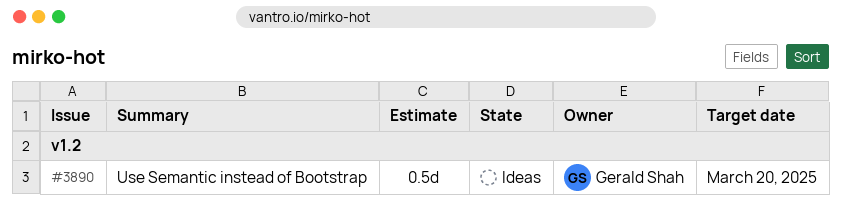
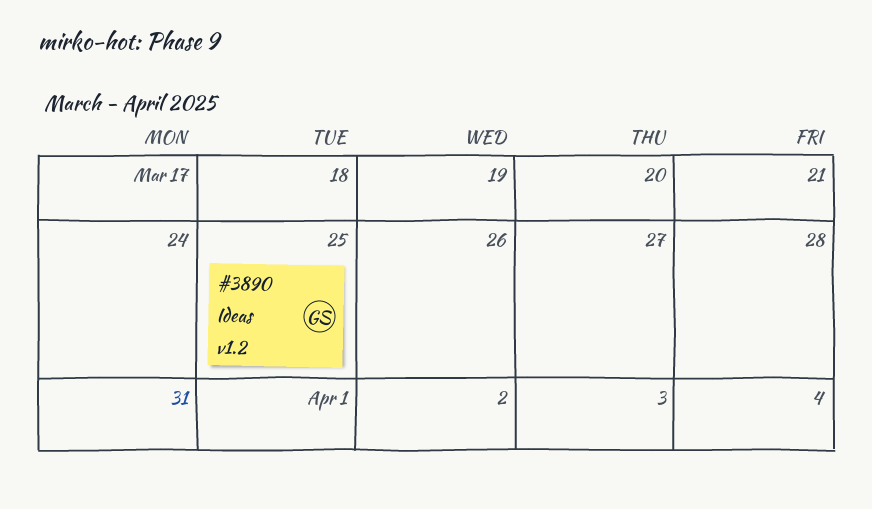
#3890, due: Mar 20 -> Mar 25

